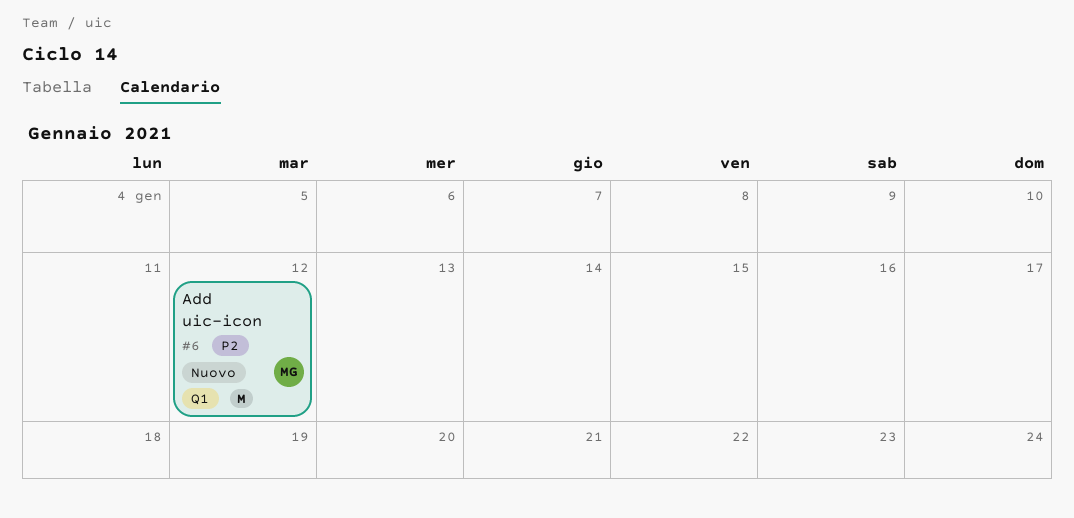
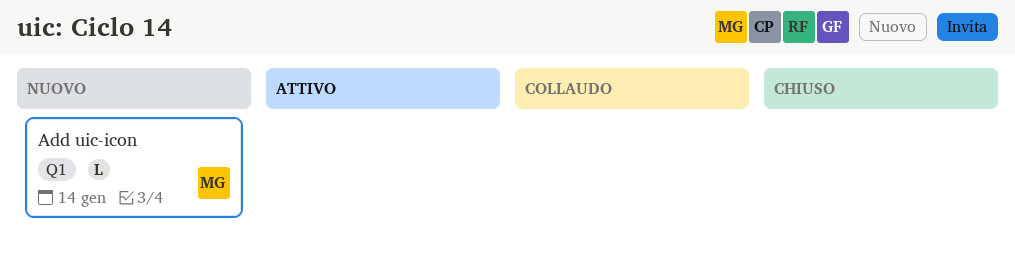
Add uic-icon, estimate: M -> L
Add uic-icon, due: Jan 12 -> Jan 14

